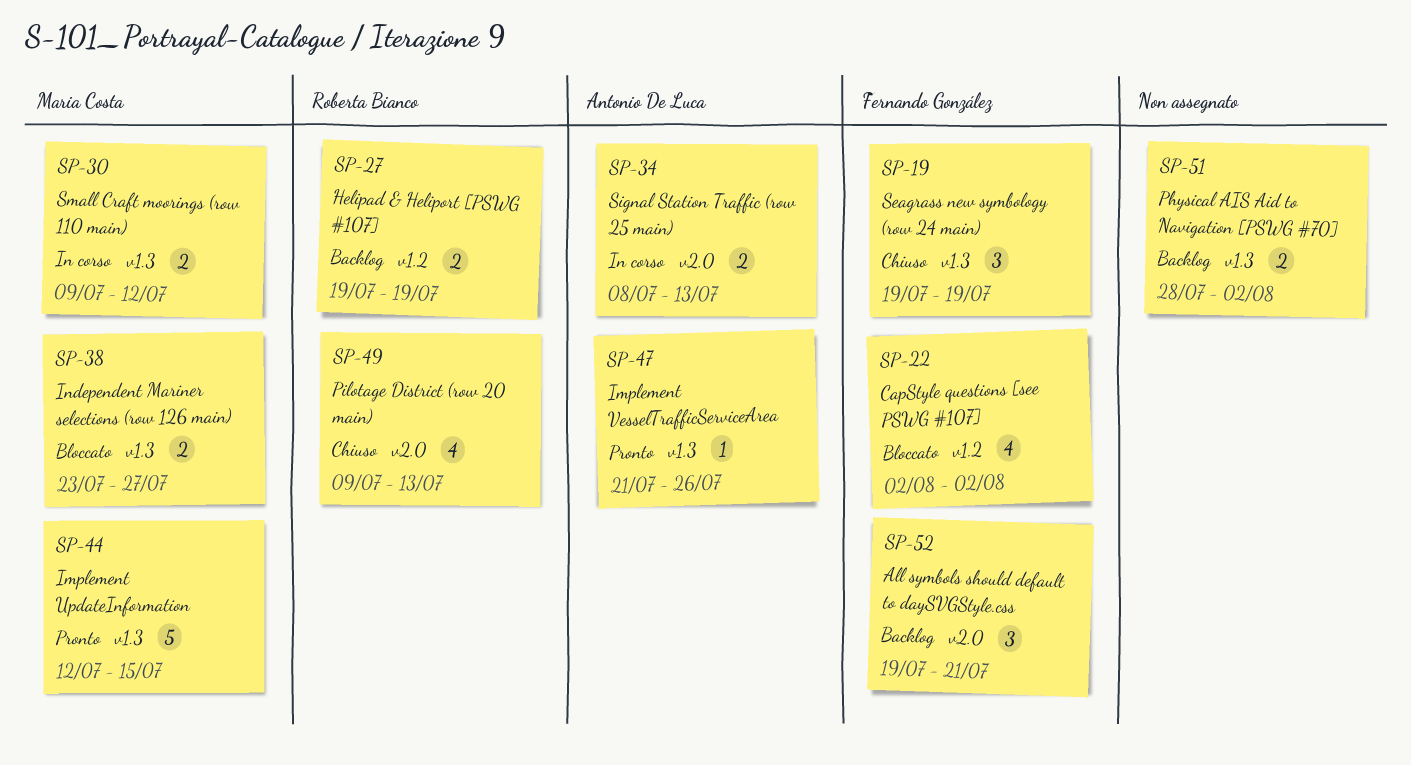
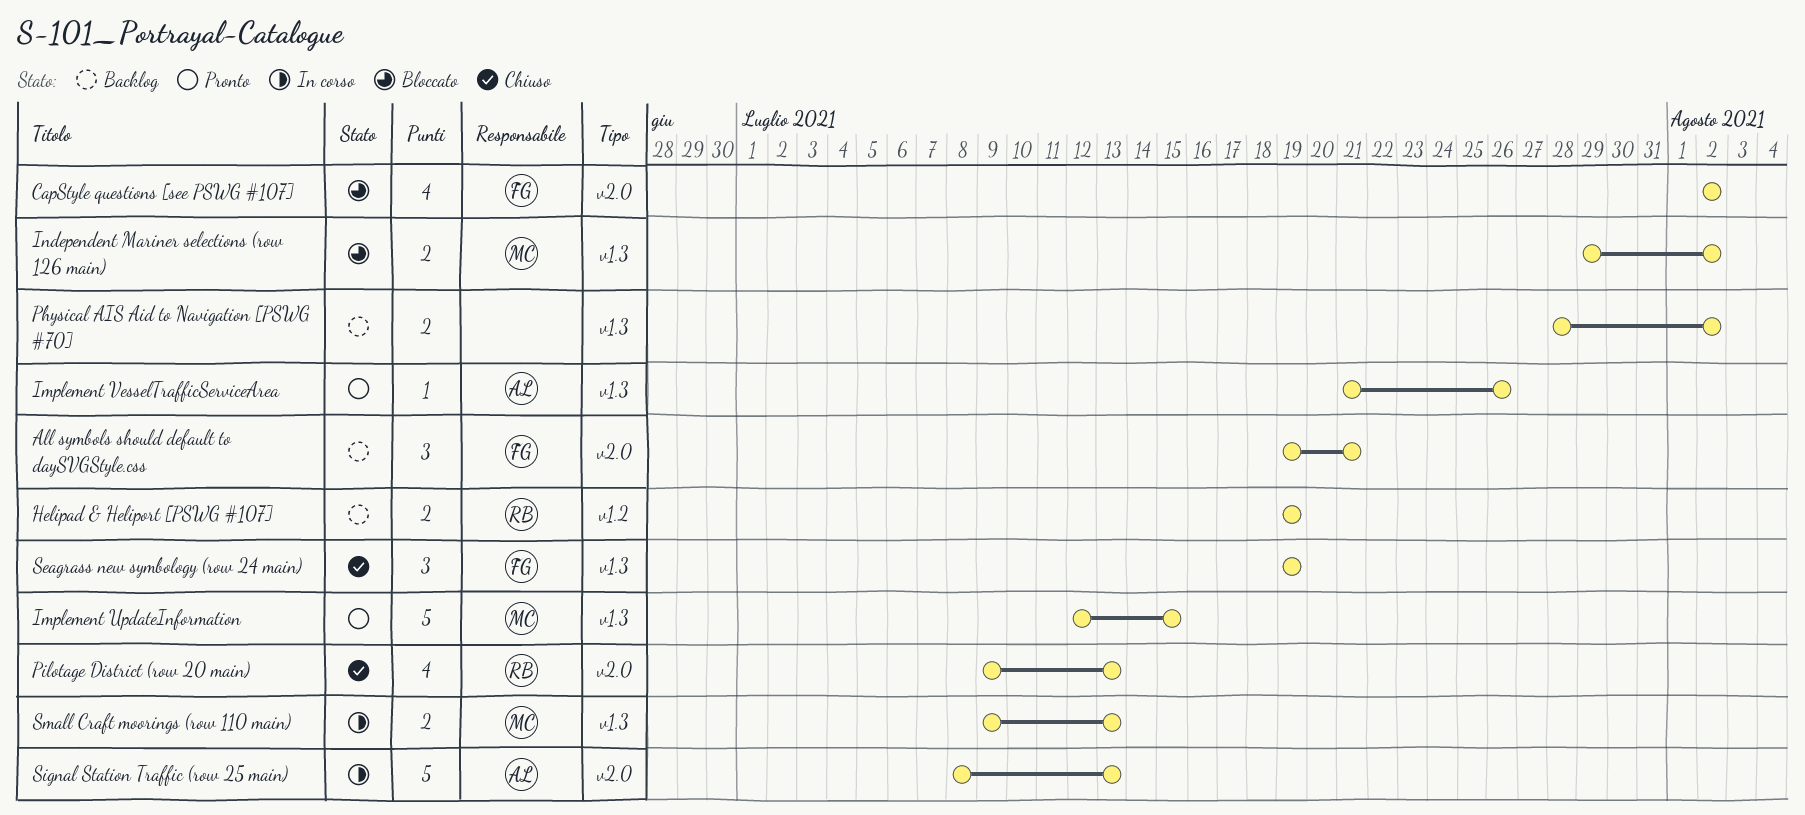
CapStyle questions [see PSWG #107], label: v1.2 -> v2.0
Independent Mariner selections (row 126 main), start: Jul 23 -> Jul 29
Independent Mariner selections (row 126 main), due: Jul 27 -> Aug 2
Signal Station Traffic (row 25 main), estimate: 2 -> 5
Small Craft moorings (row 110 main), due: Jul 12 -> Jul 13

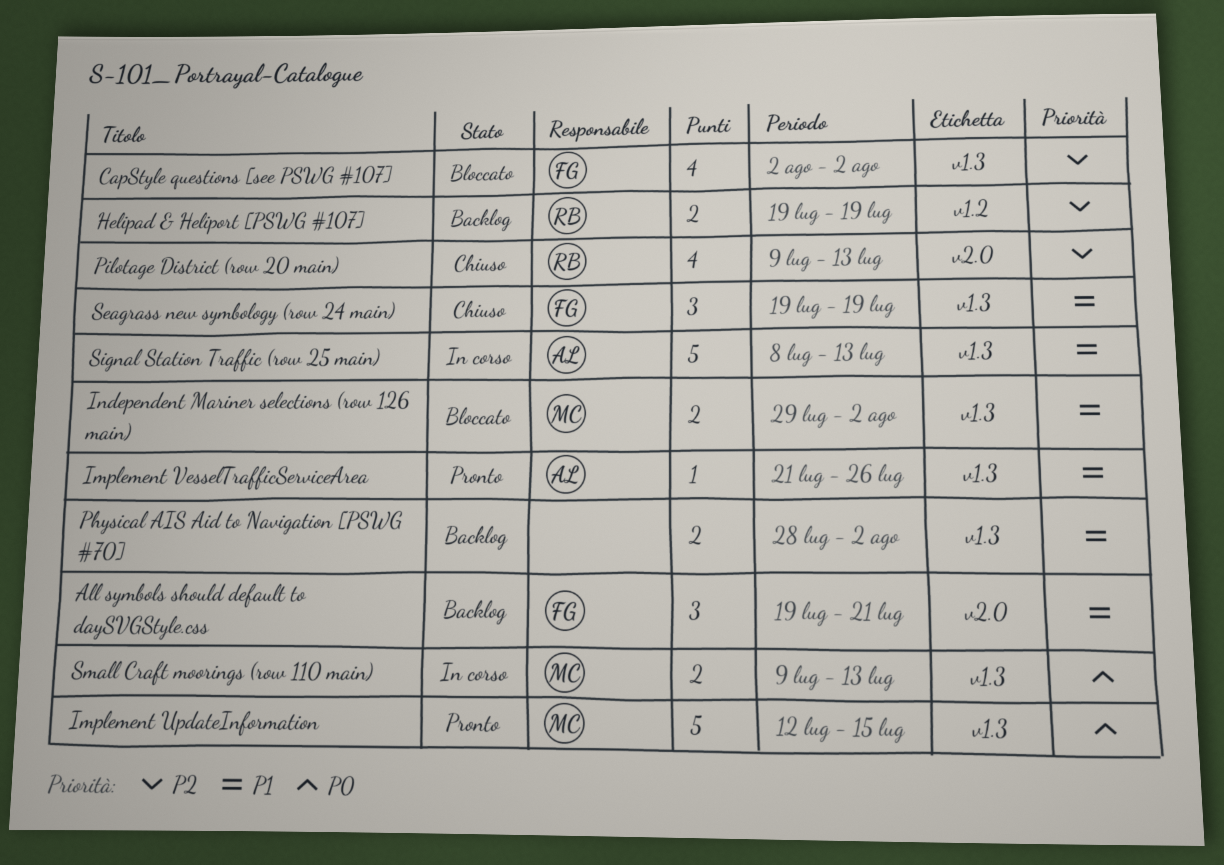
CapStyle questions [see PSWG #107], label: v2.0 -> v1.3
Signal Station Traffic (row 25 main), label: v2.0 -> v1.3

